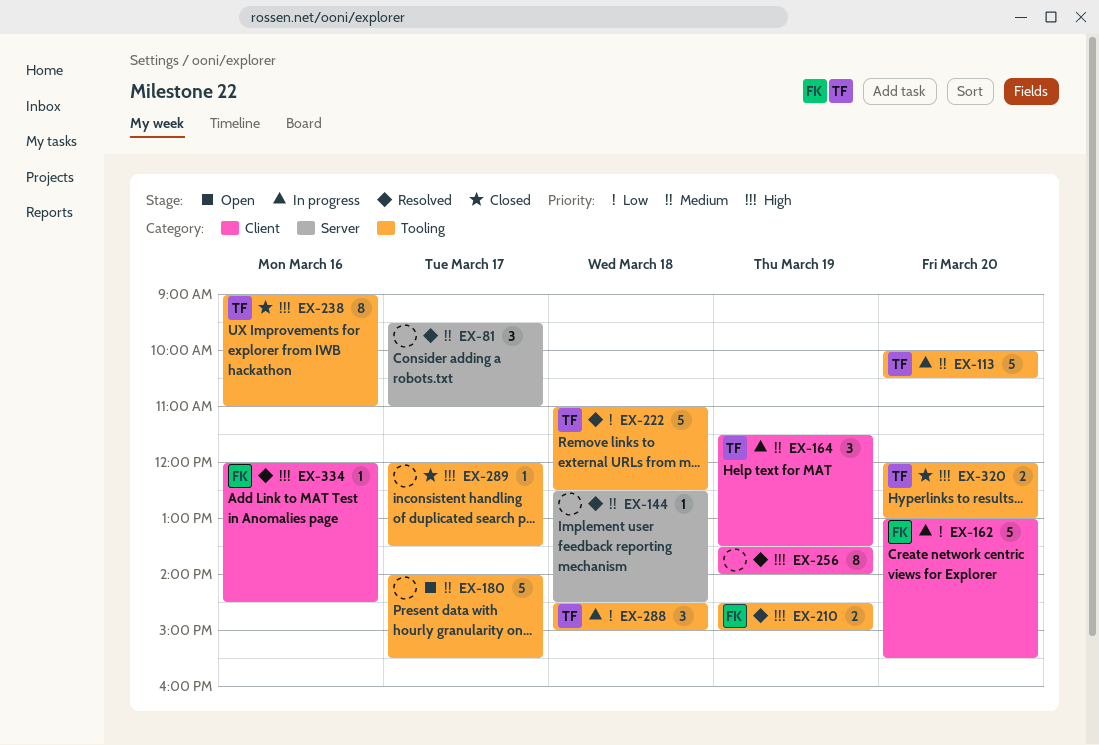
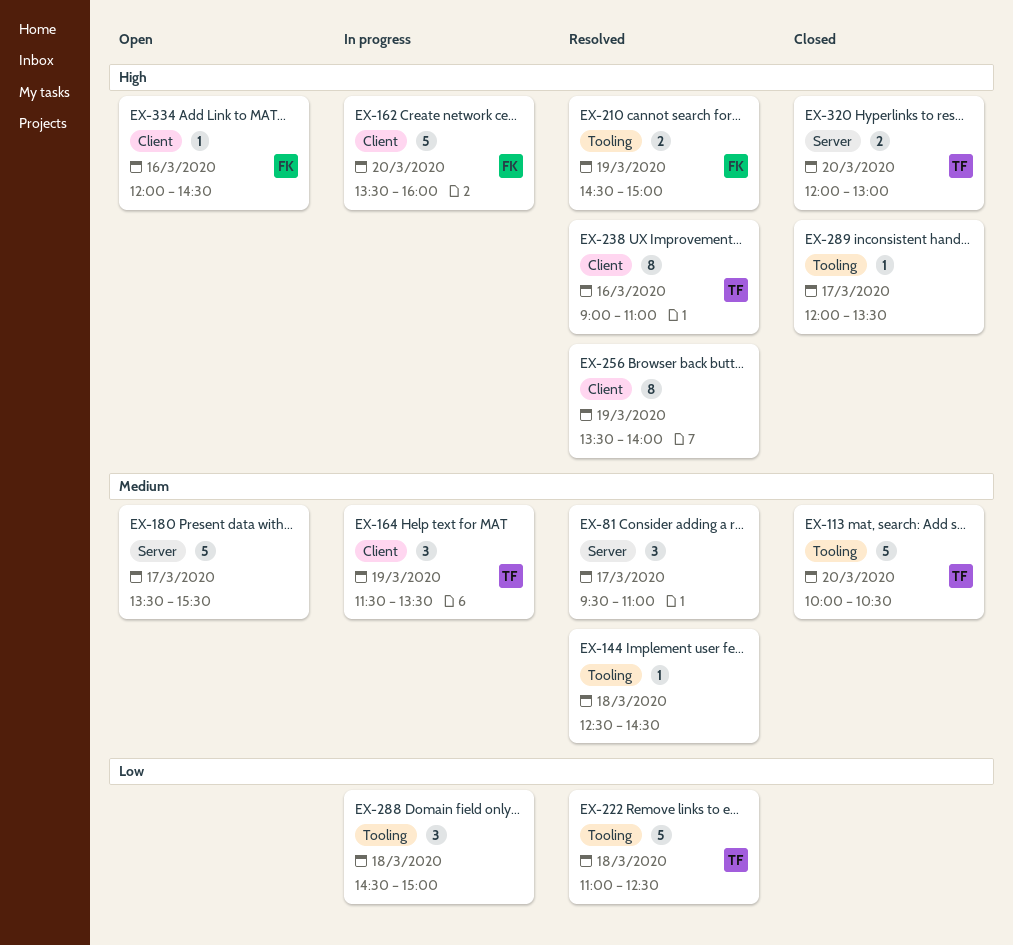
EX-113, status: In progress -> Closed
EX-144, label: Server -> Tooling
EX-162, priority: Low -> High
EX-162, begins: 13:00 -> 13:30
EX-162, ends: 15:30 -> 16:00
EX-180, label: Tooling -> Server
EX-180, begins: 14:00 -> 13:30
EX-238, status: Closed -> Resolved
EX-238, label: Tooling -> Client
EX-288, owner: TF -> none
EX-320, label: Tooling -> Server
EX-334, status: Resolved -> Open

